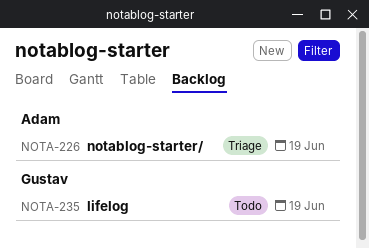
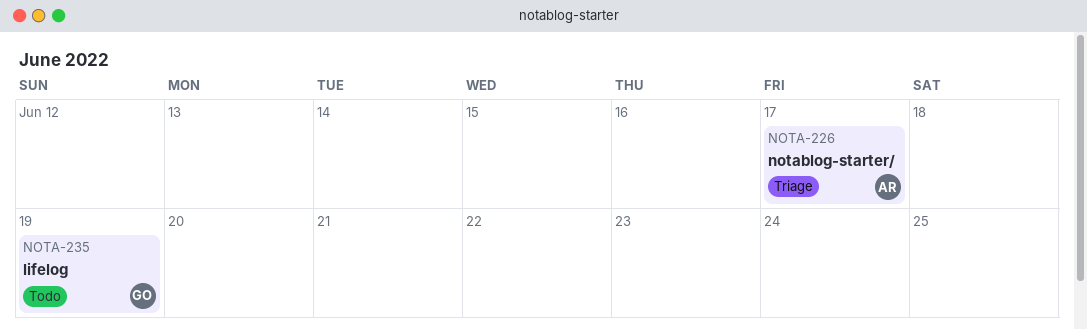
NOTA-226, due: Jun 19 -> Jun 17

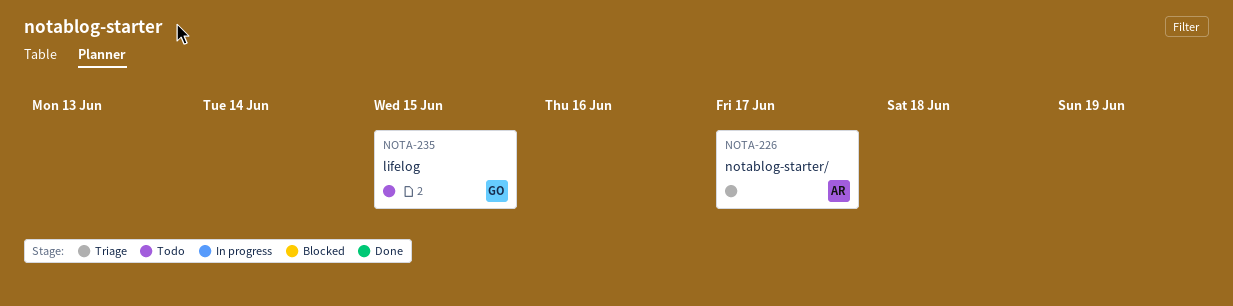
NOTA-235, due: Jun 19 -> Jun 15

